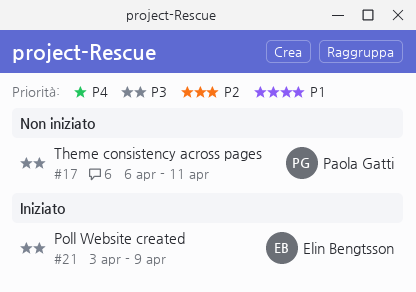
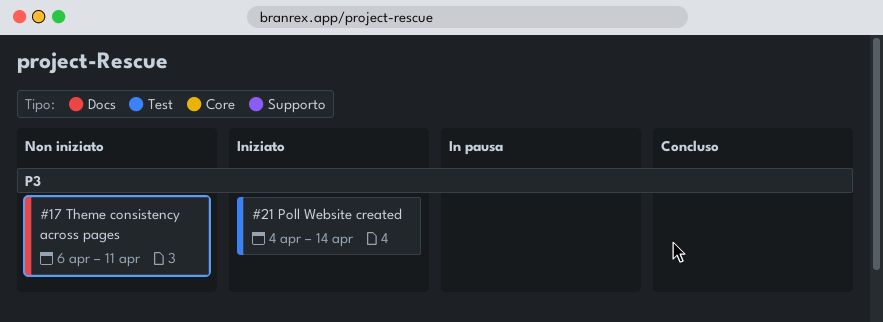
#21, start: Apr 3 -> Apr 4
#21, due: Apr 9 -> Apr 14

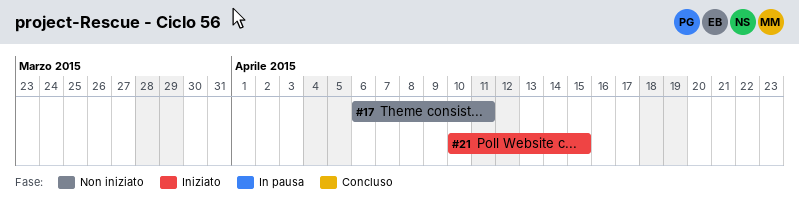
#21, start: Apr 4 -> Apr 10
#21, due: Apr 14 -> Apr 15

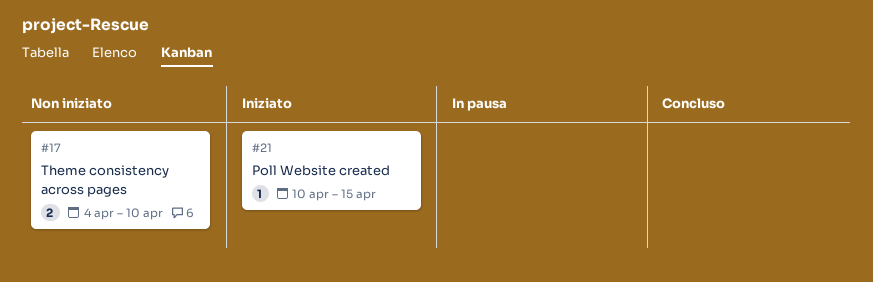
#17, start: Apr 6 -> Apr 4
#17, due: Apr 11 -> Apr 10

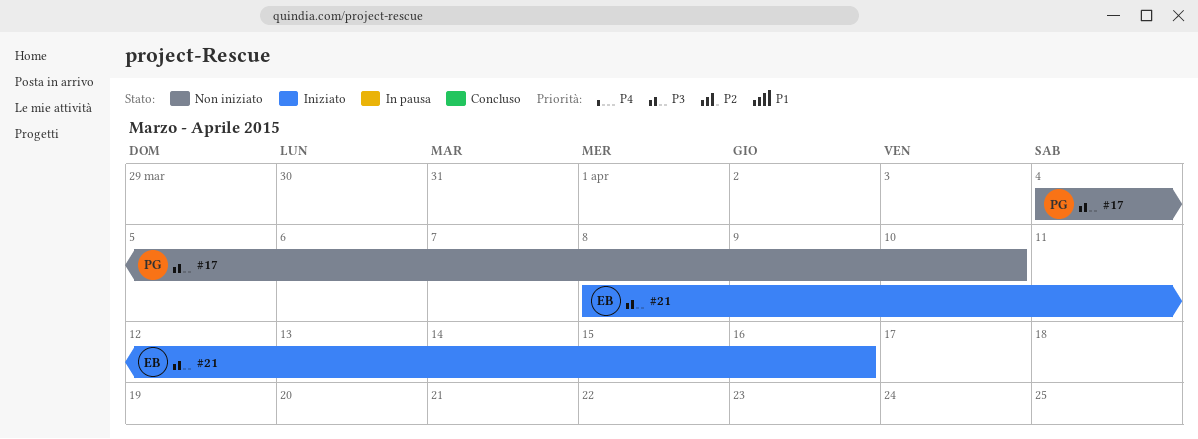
#21, start: Apr 10 -> Apr 8
#21, due: Apr 15 -> Apr 16

